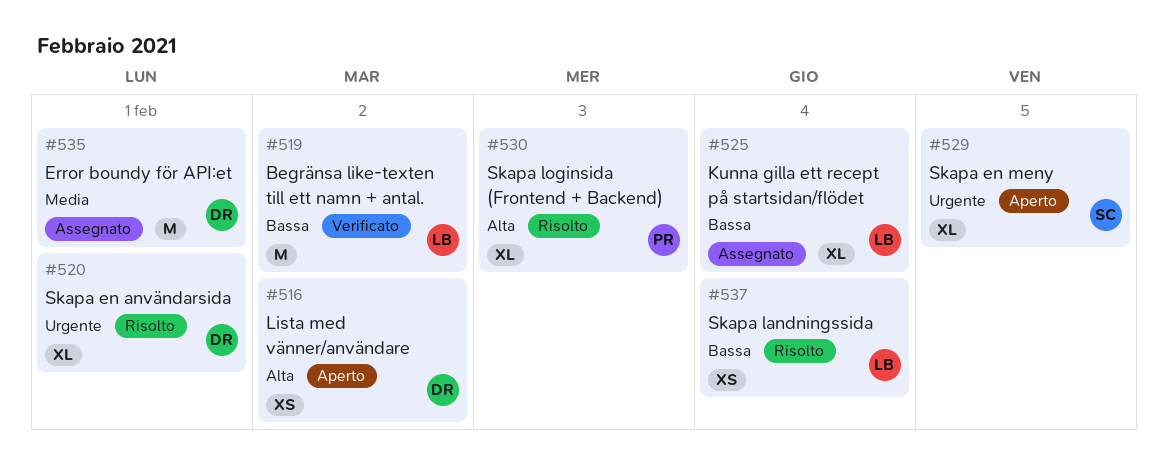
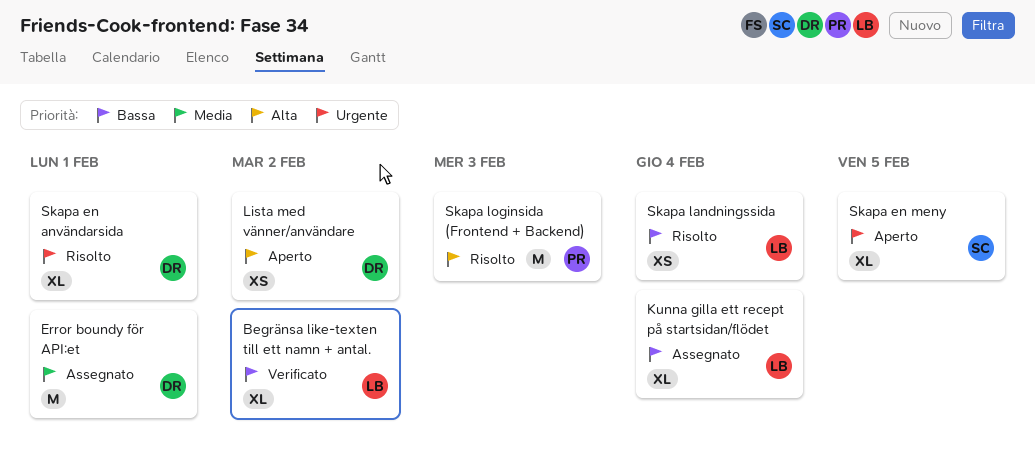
Begränsa like-texten till ett namn + antal., estimate: M -> XL
Skapa loginsida (Frontend + Backend), estimate: XL -> M

